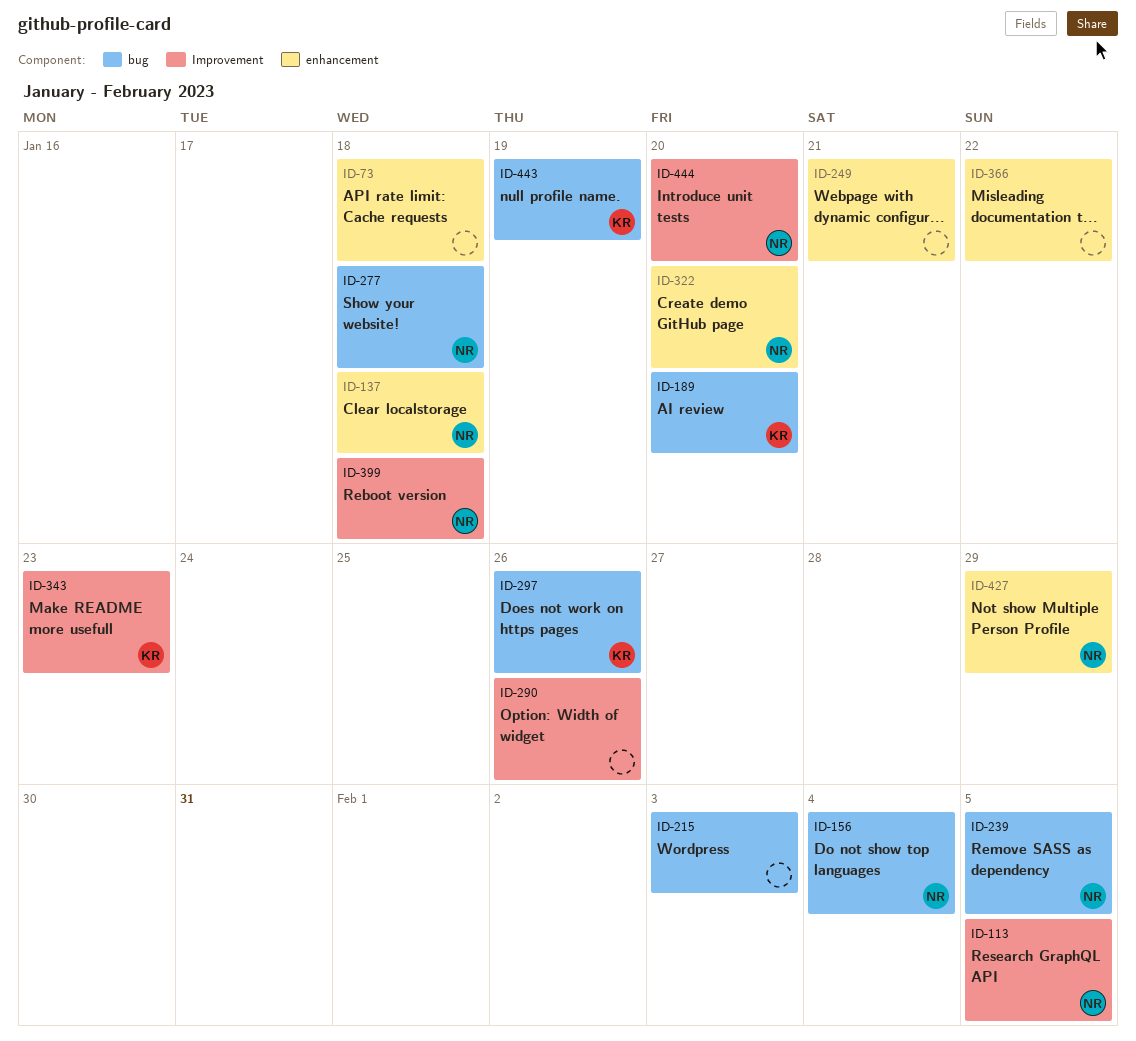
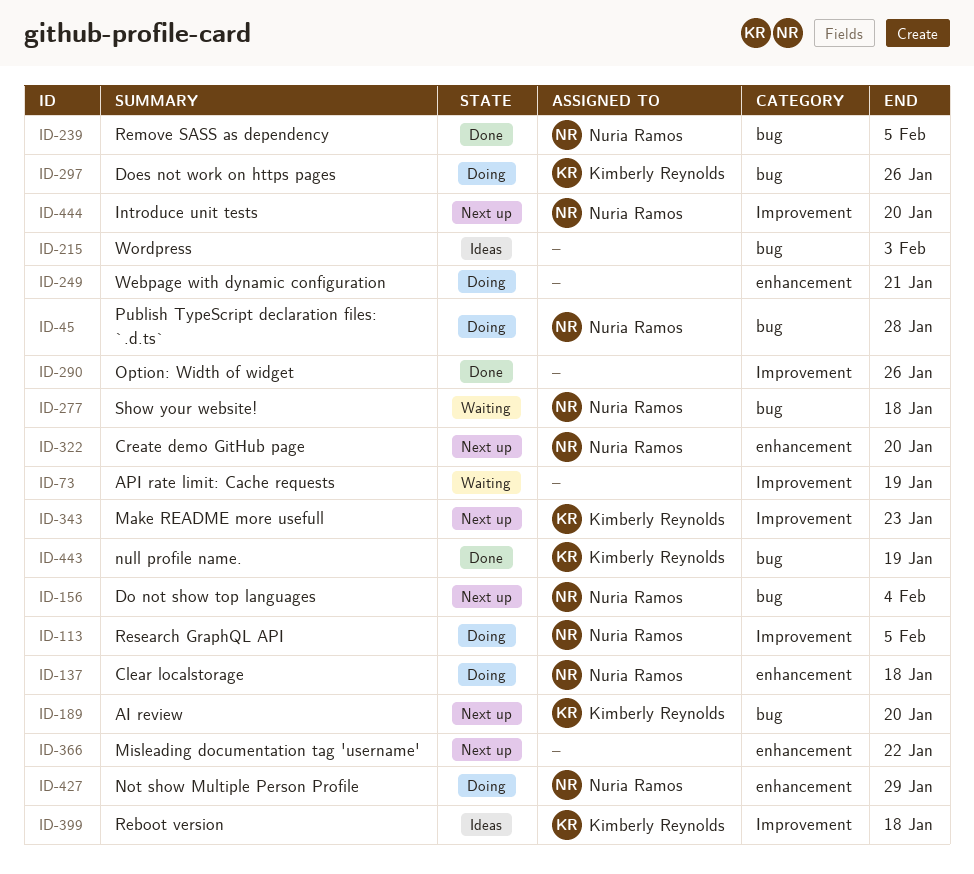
ID-45: none -> present
ID-73, label: enhancement -> Improvement
ID-73, due: Jan 18 -> Jan 19
ID-399, owner: Nuria Ramos -> Kimberly Reynolds

